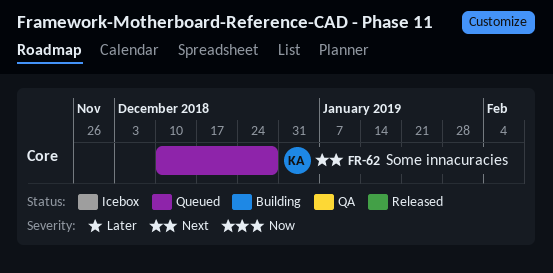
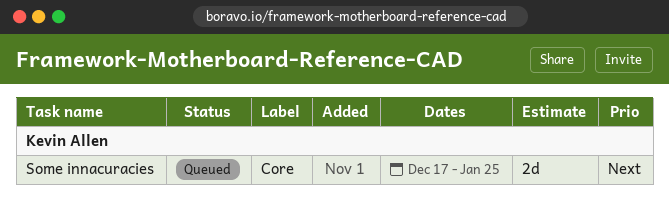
Some innacuracies, start: Dec 10 -> Dec 17
Some innacuracies, due: Dec 28 -> Jan 25

